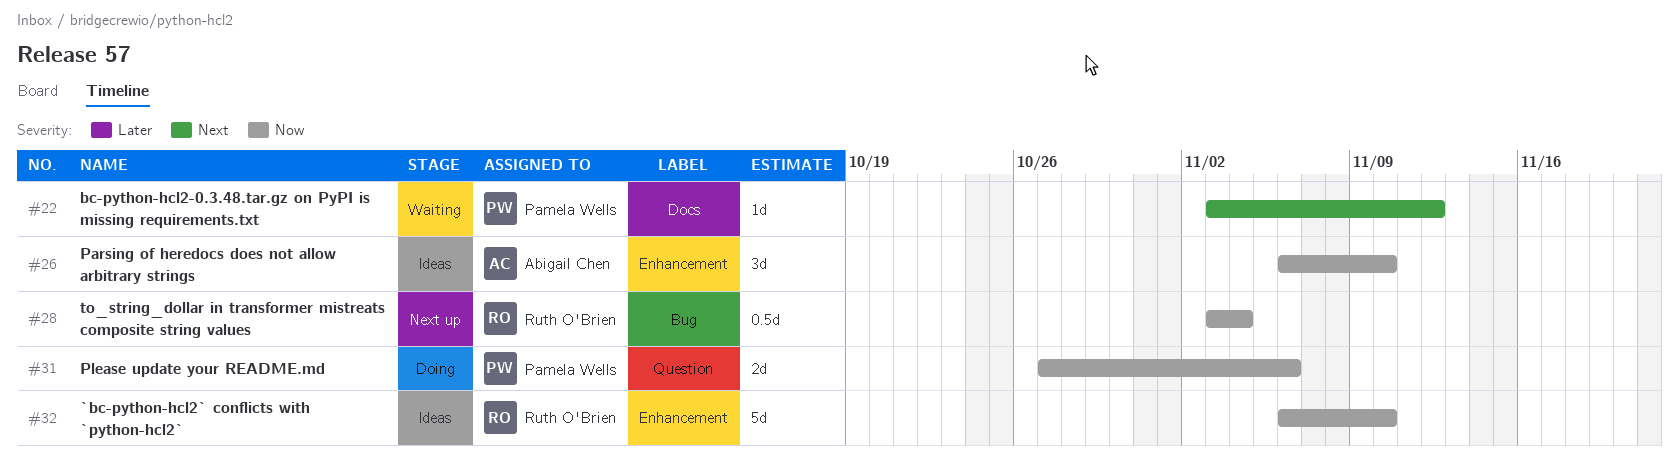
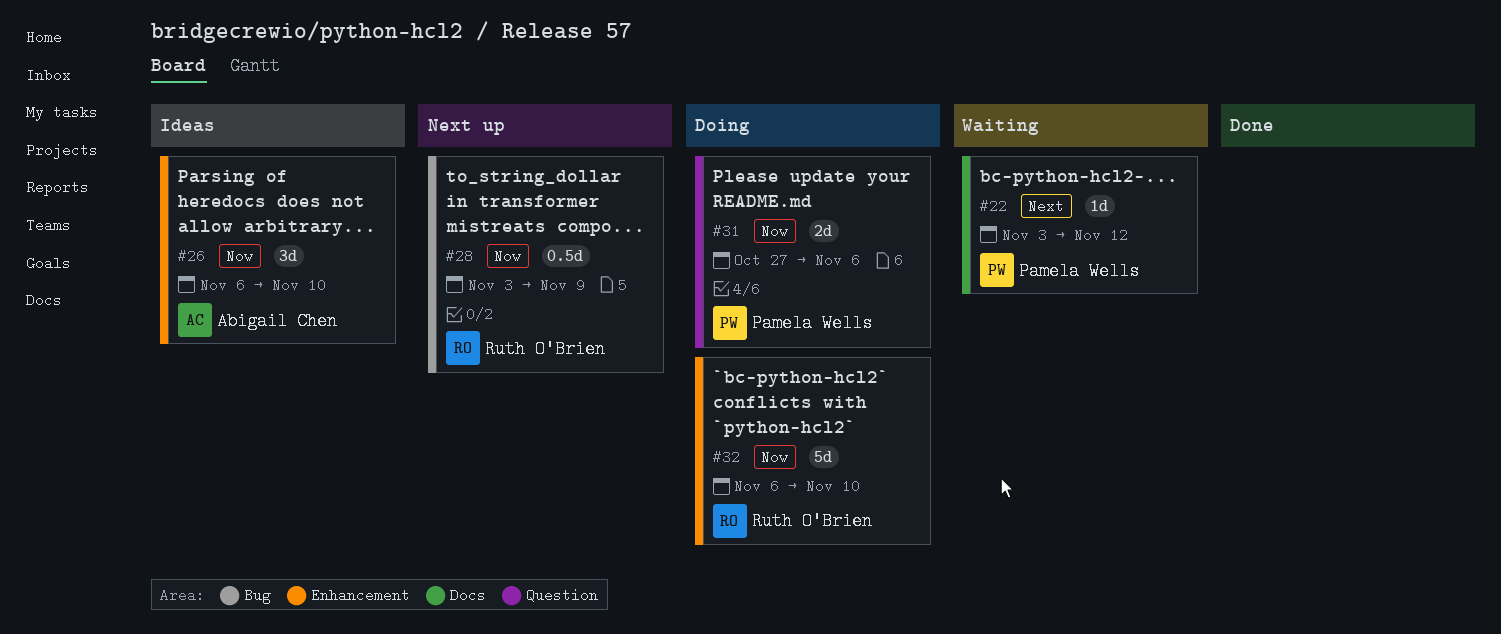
#28, due: Nov 4 -> Nov 9
#32, status: Ideas -> Doing

